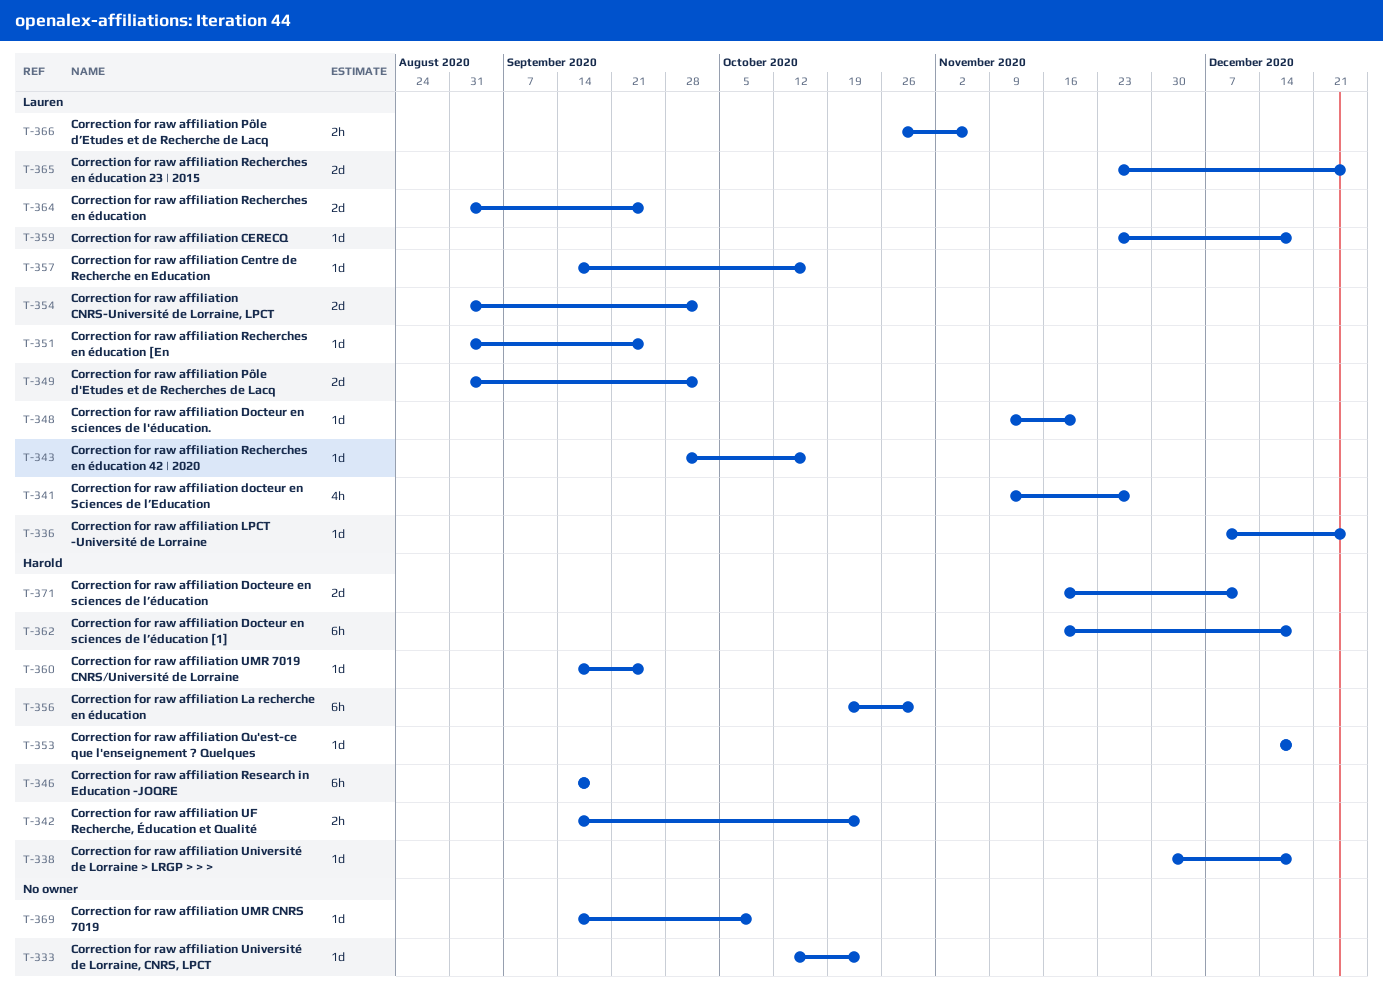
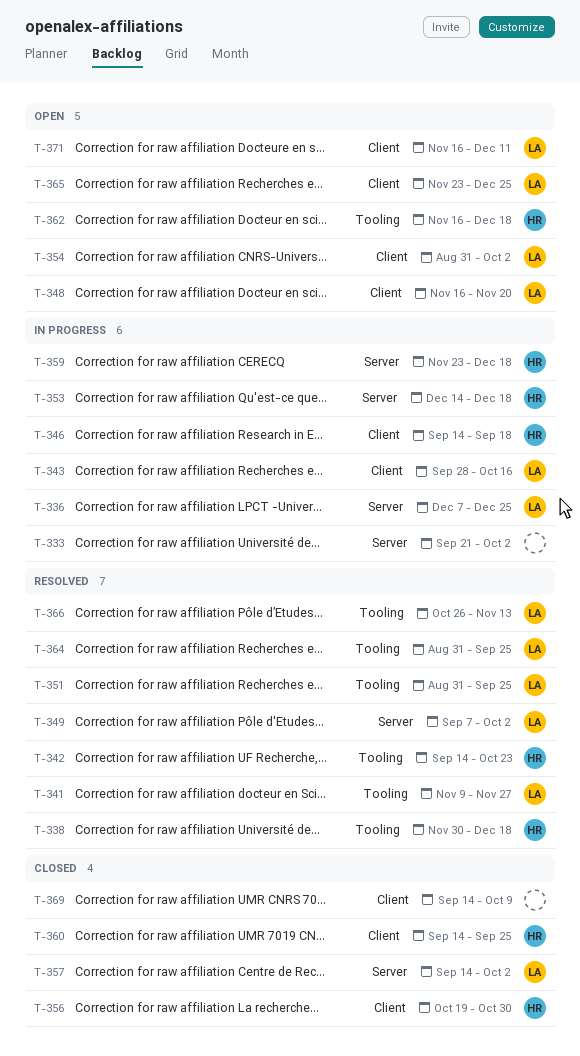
T-333, start: Oct 12 -> Sep 21
T-333, due: Oct 23 -> Oct 2
T-348, start: Nov 9 -> Nov 16
T-349, start: Aug 31 -> Sep 7
T-357, due: Oct 16 -> Oct 2
T-359, owner: Lauren -> Harold
T-366, due: Nov 6 -> Nov 13
T-371, owner: Harold -> Lauren

